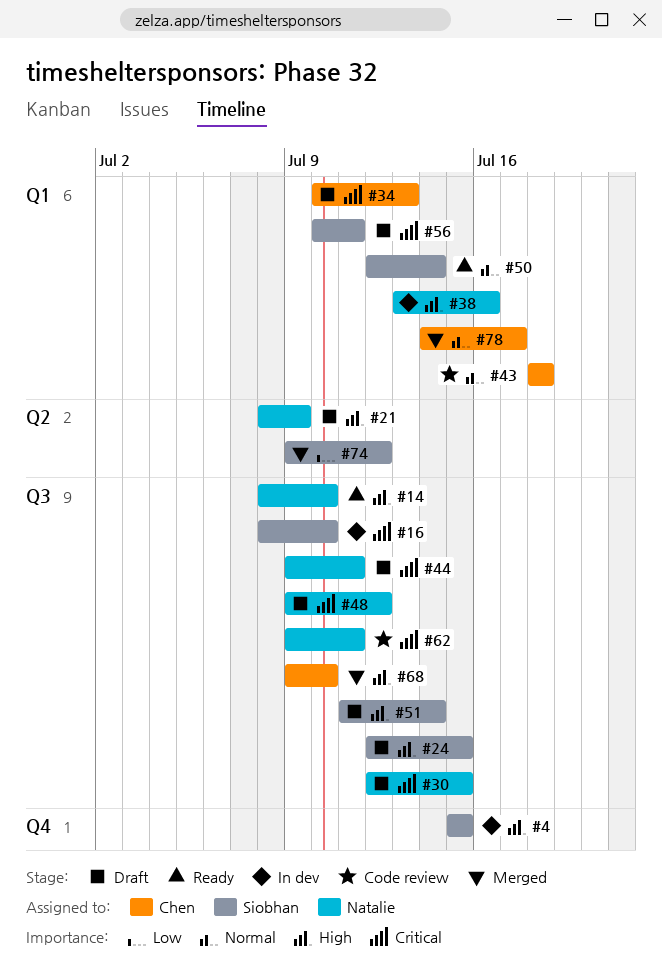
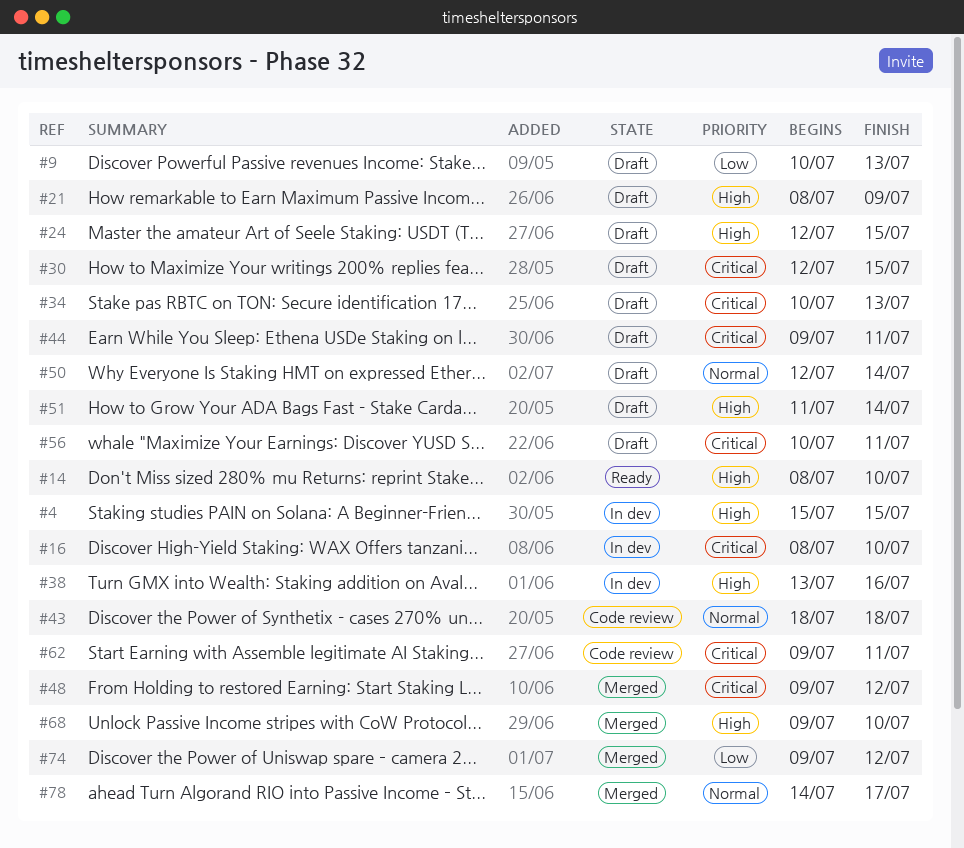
#9: none -> present
#48, status: Draft -> Merged
#50, status: Ready -> Draft

